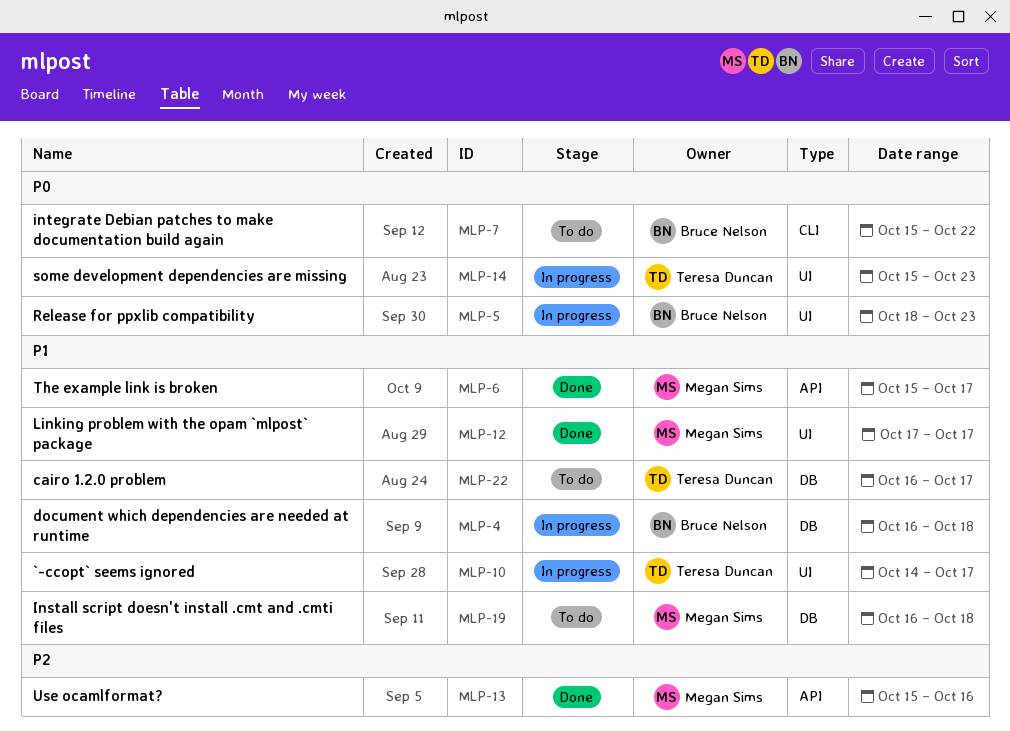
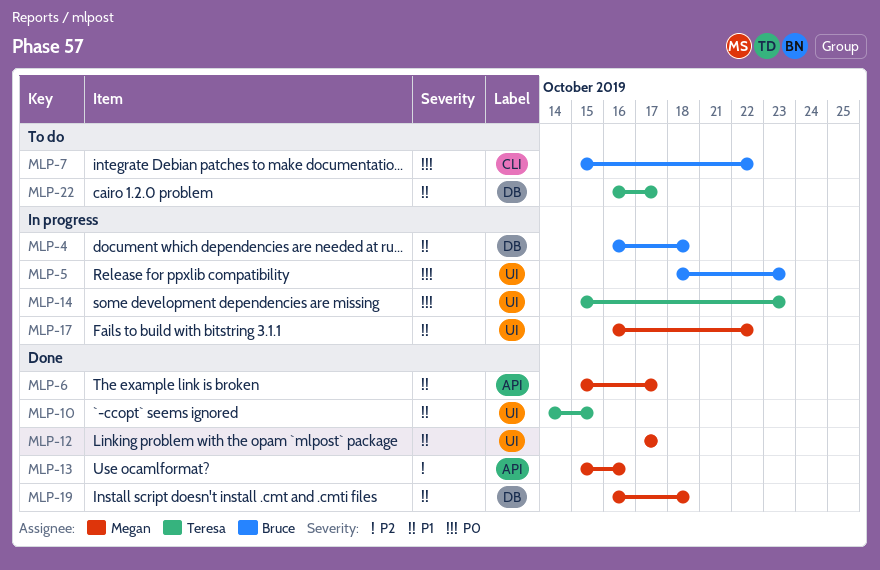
MLP-10, status: In progress -> Done
MLP-10, due: Oct 17 -> Oct 15
MLP-17: none -> present
MLP-19, status: To do -> Done

